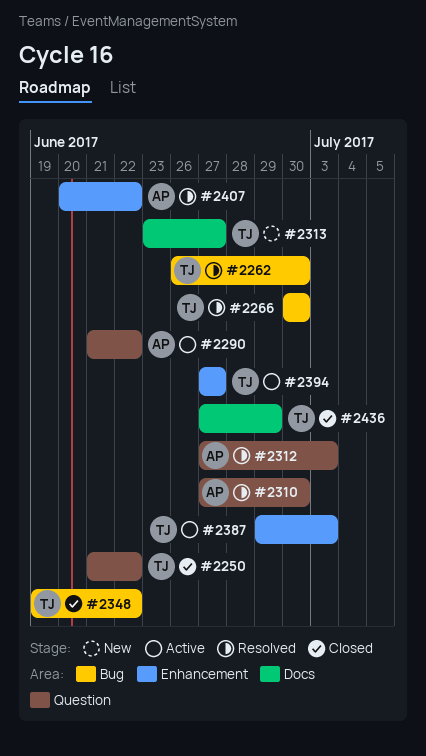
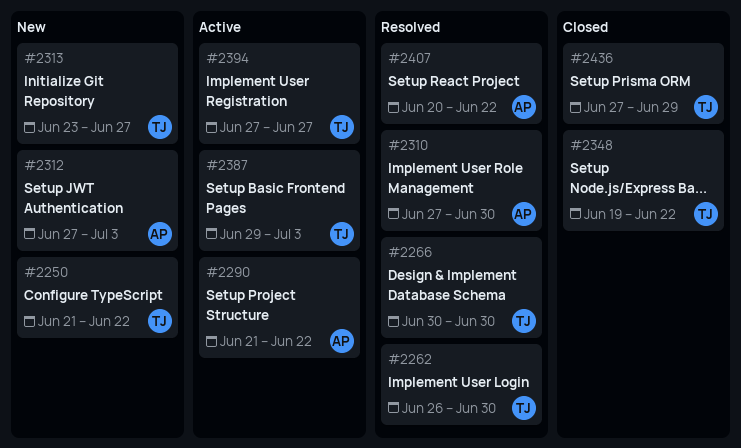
#2250, status: Closed -> New
#2312, status: Resolved -> New

